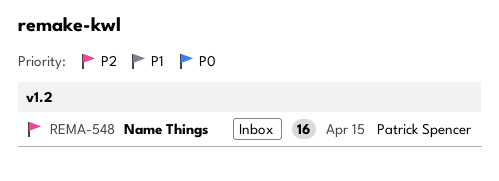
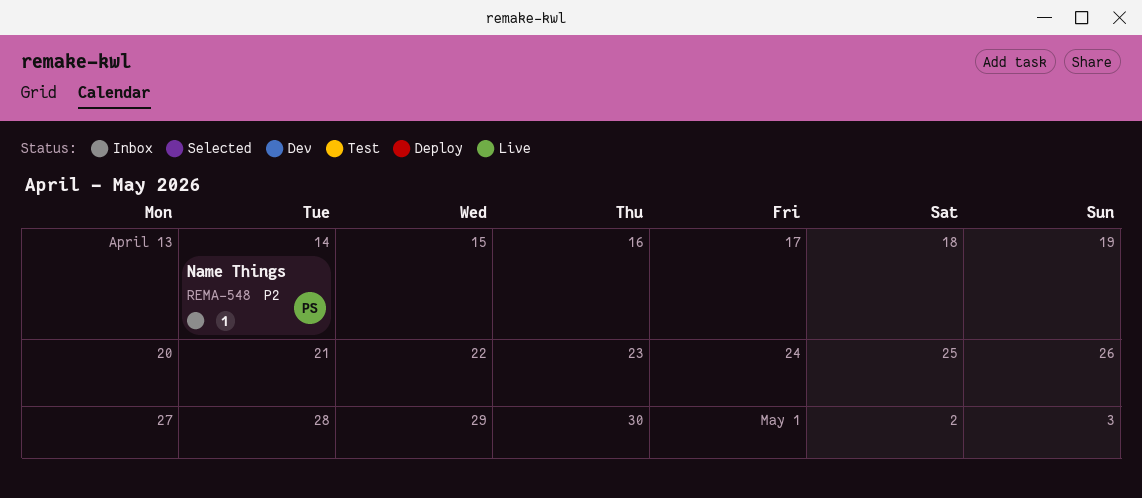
REMA-548, estimate: 16 -> 1
REMA-548, due: Apr 15 -> Apr 14

